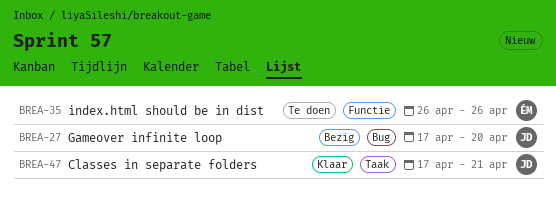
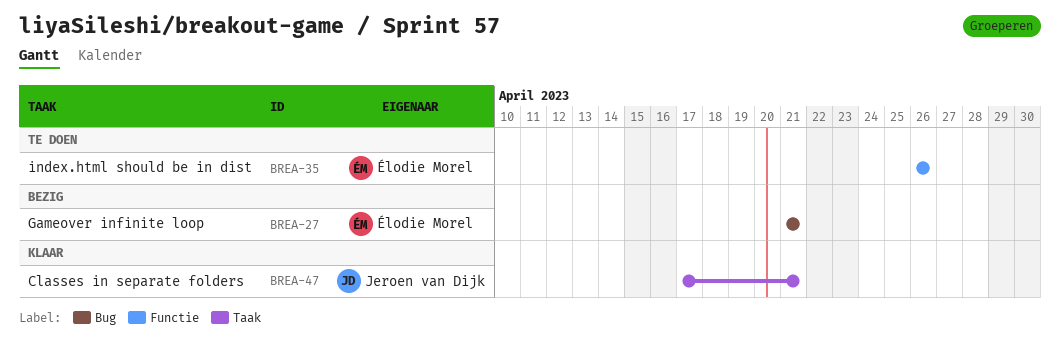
BREA-27, owner: Jeroen van Dijk -> Élodie Morel
BREA-27, start: Apr 17 -> Apr 21
BREA-27, due: Apr 20 -> Apr 21

